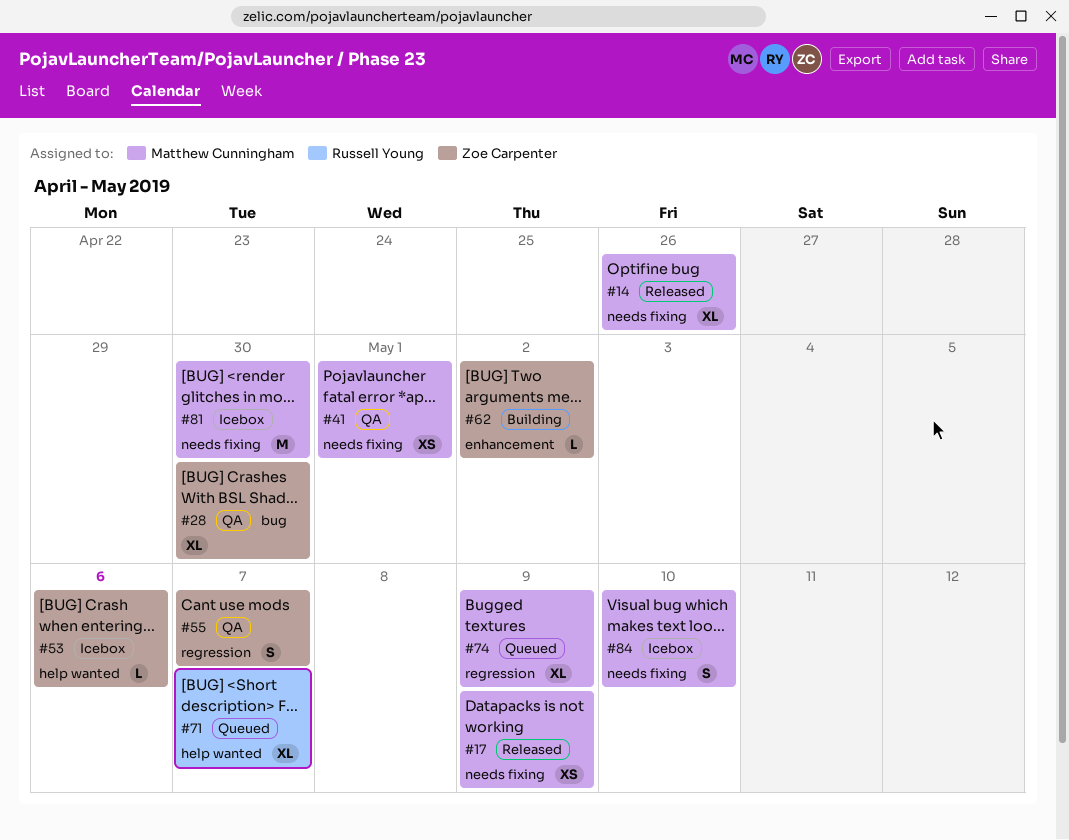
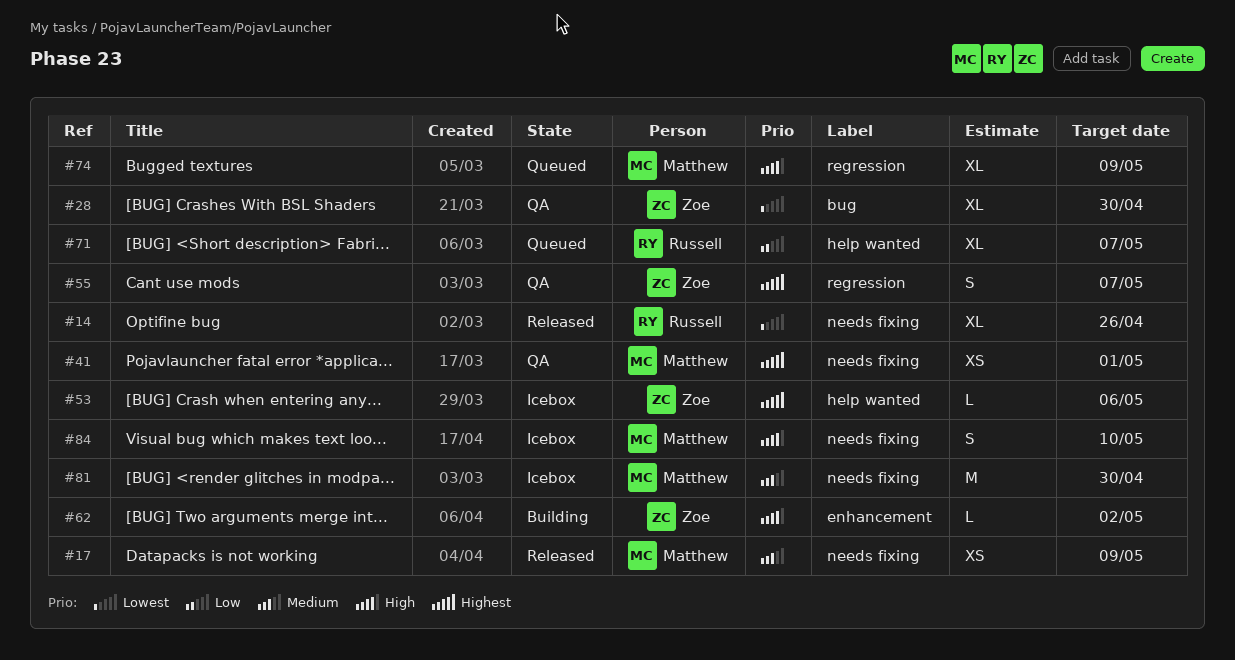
#14, owner: Matthew Cunningham -> Russell Young

